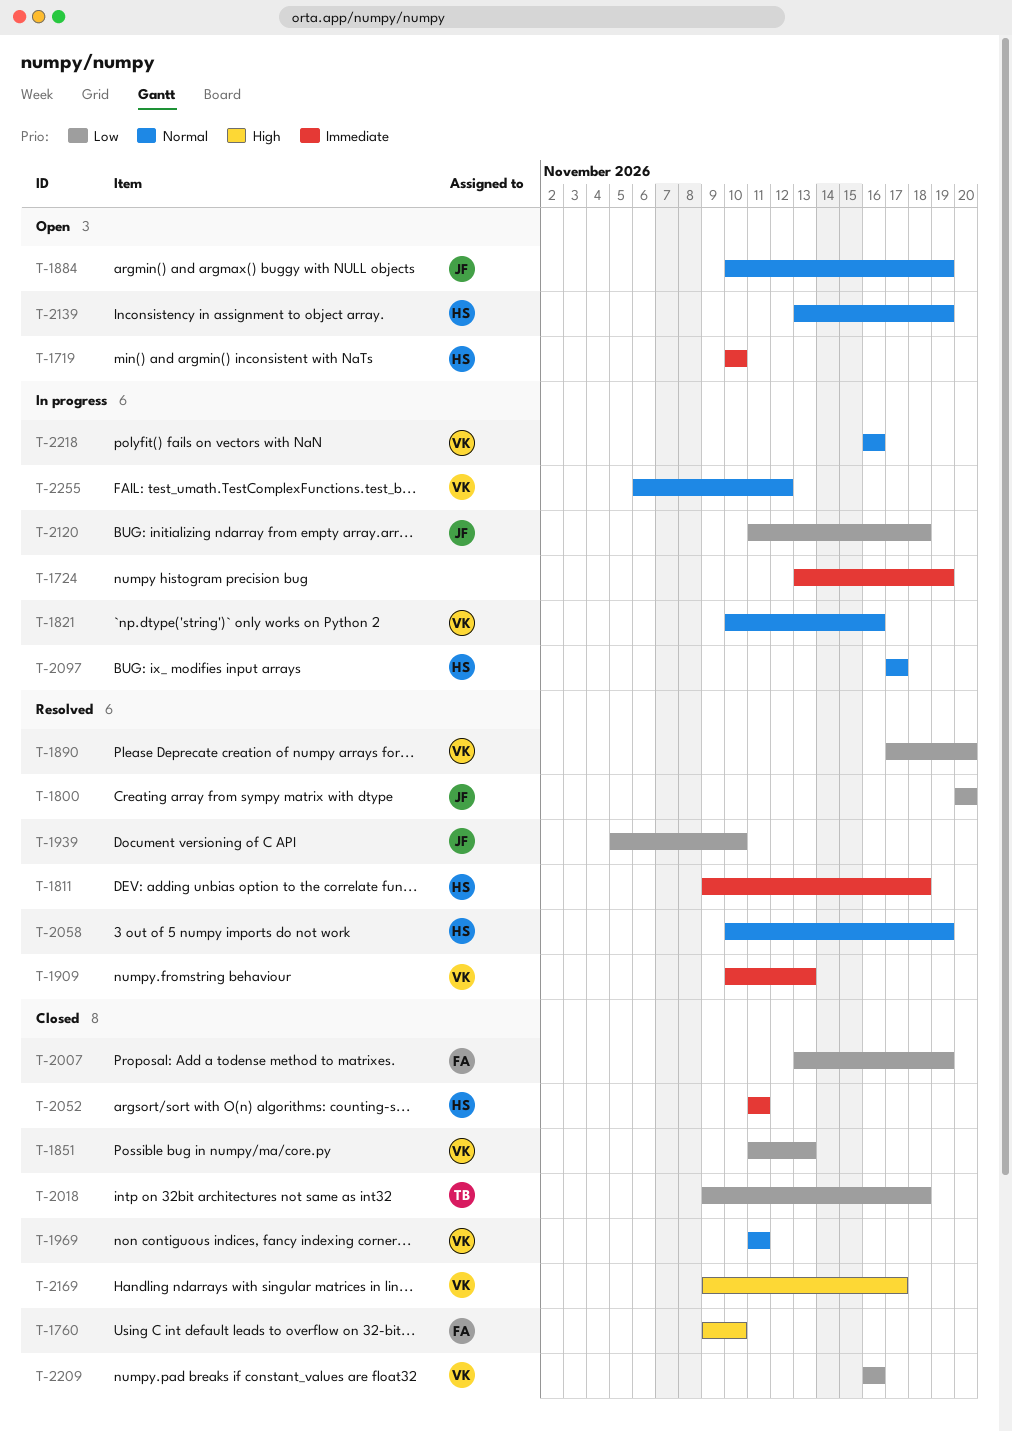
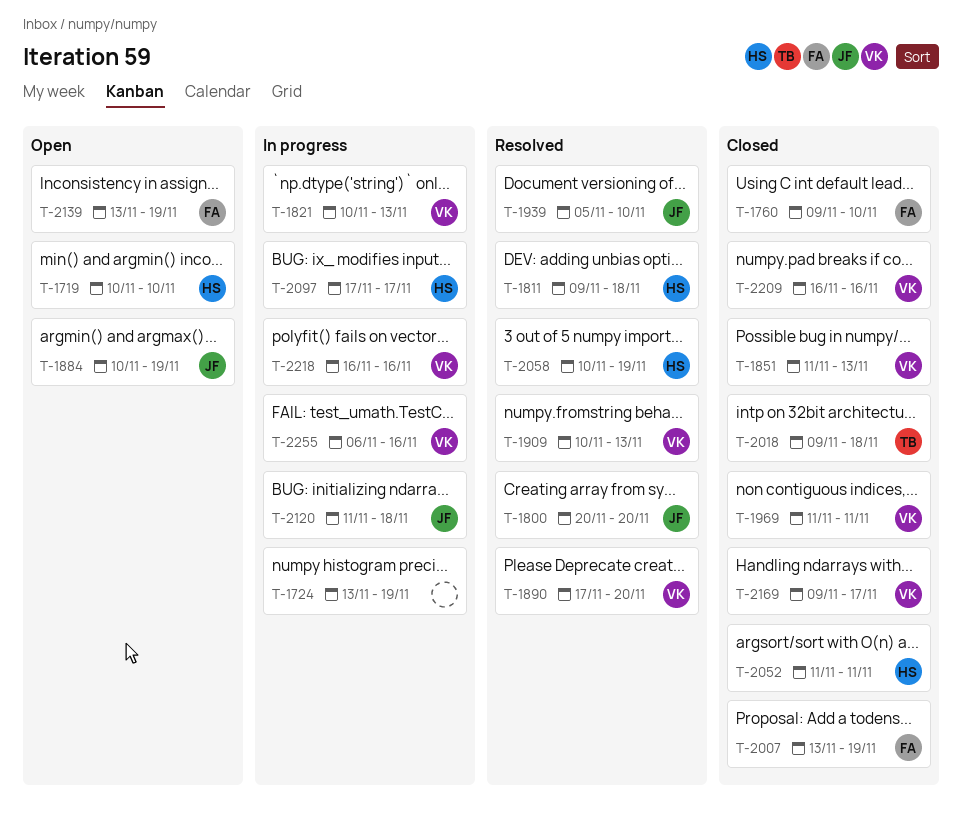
T-1821, due: Nov 16 -> Nov 13
T-2139, owner: HS -> FA
T-2255, due: Nov 12 -> Nov 16

